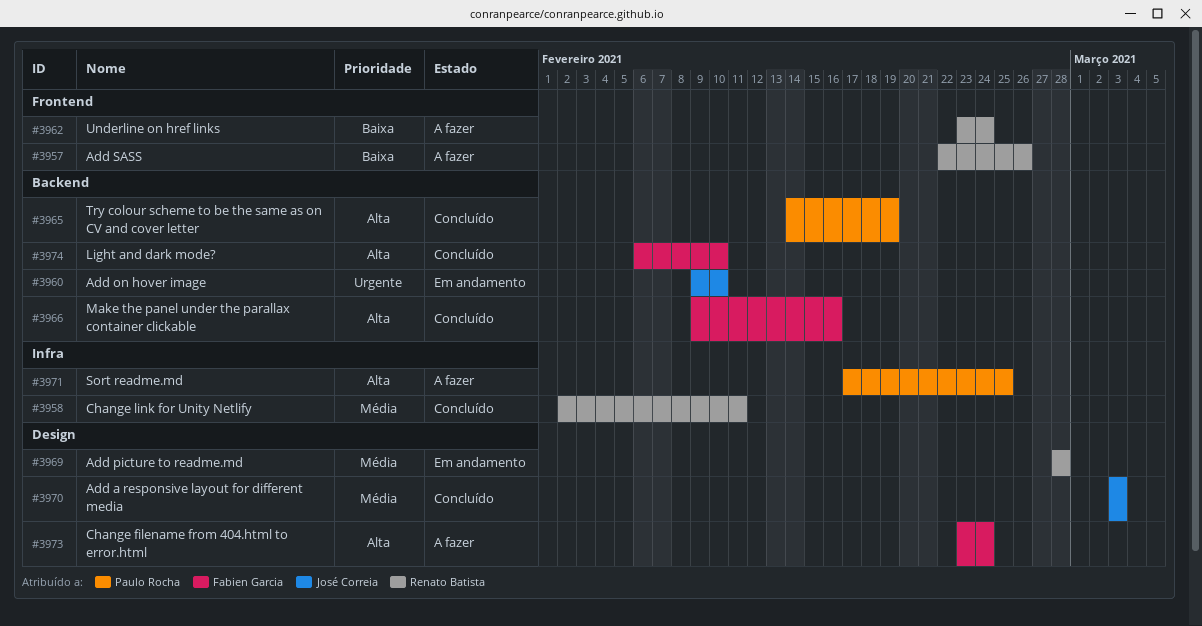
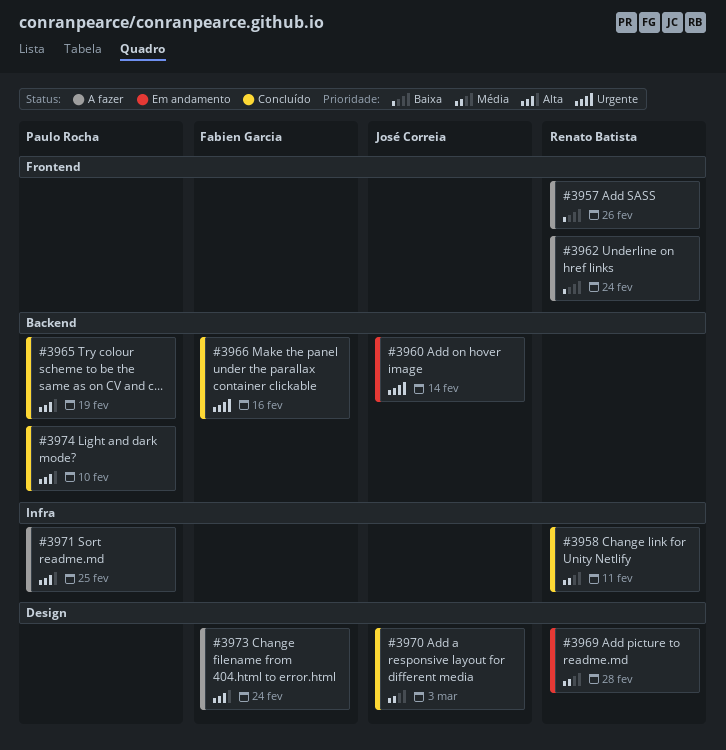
#3960, due: Feb 10 -> Feb 14
#3966, priority: Alta -> Urgente
#3974, owner: Fabien Garcia -> Paulo Rocha

